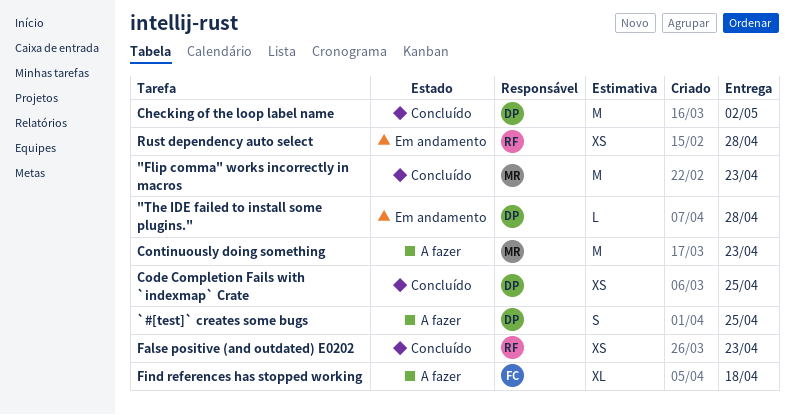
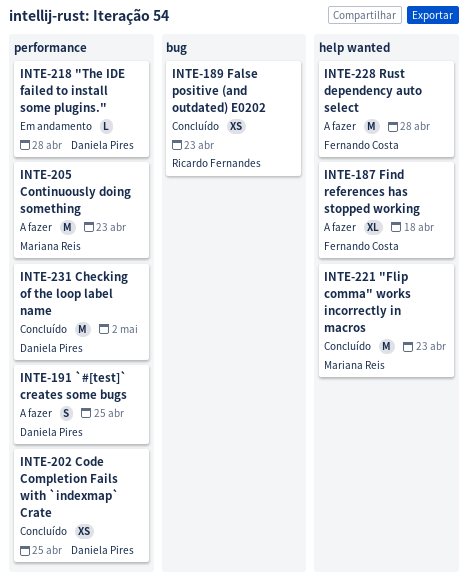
Rust dependency auto select, status: Em andamento -> A fazer
Rust dependency auto select, owner: Ricardo Fernandes -> Fernando Costa
Rust dependency auto select, estimate: XS -> M

